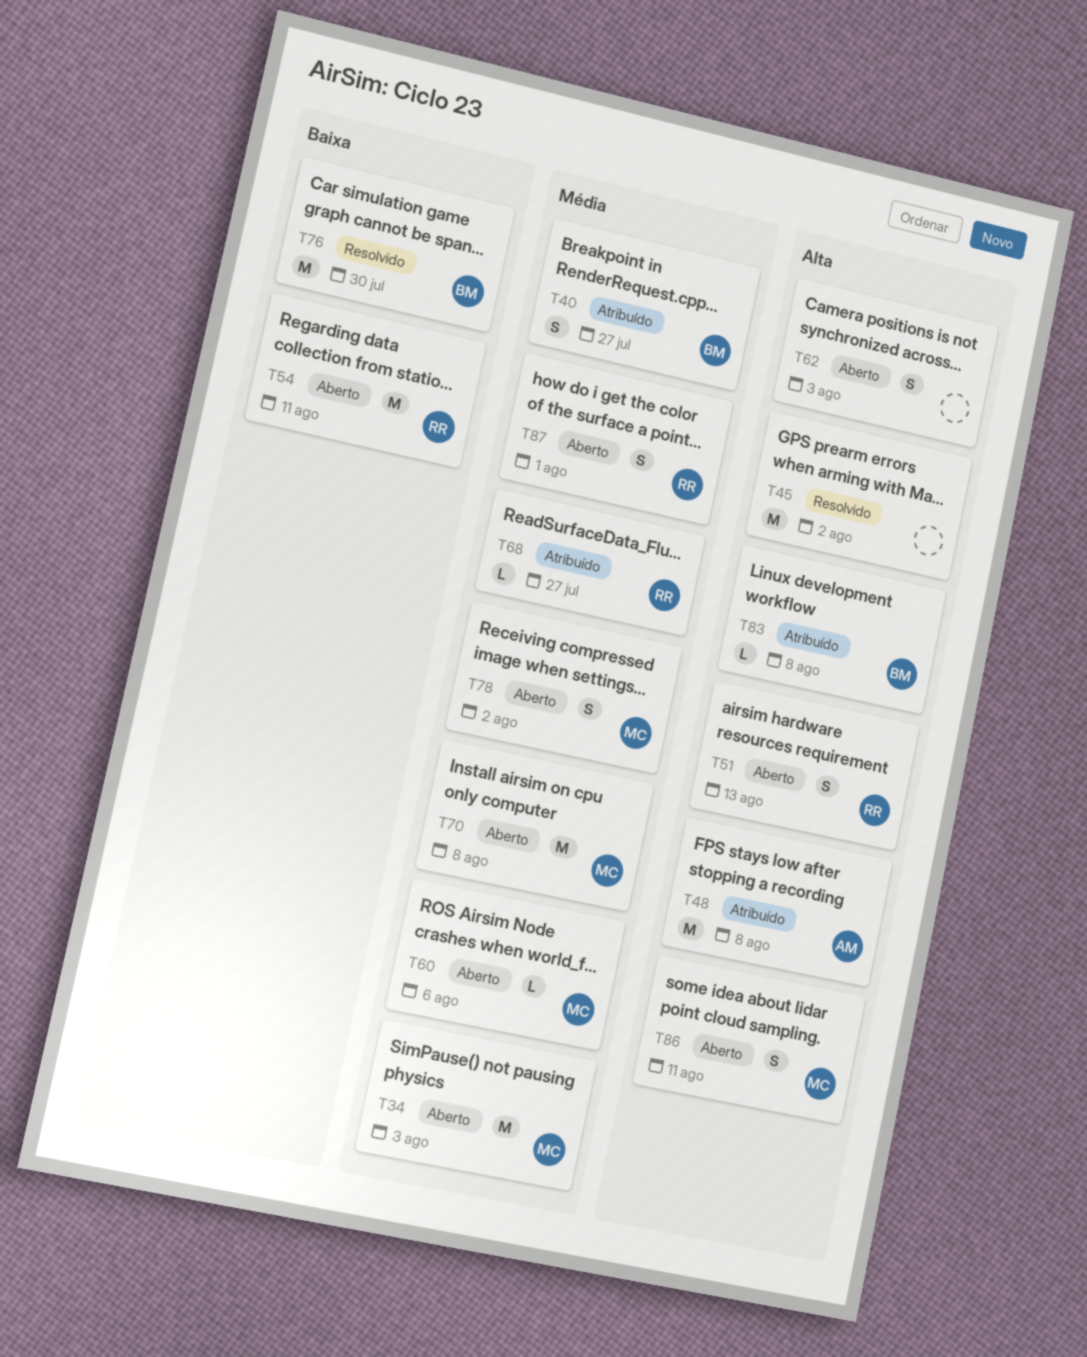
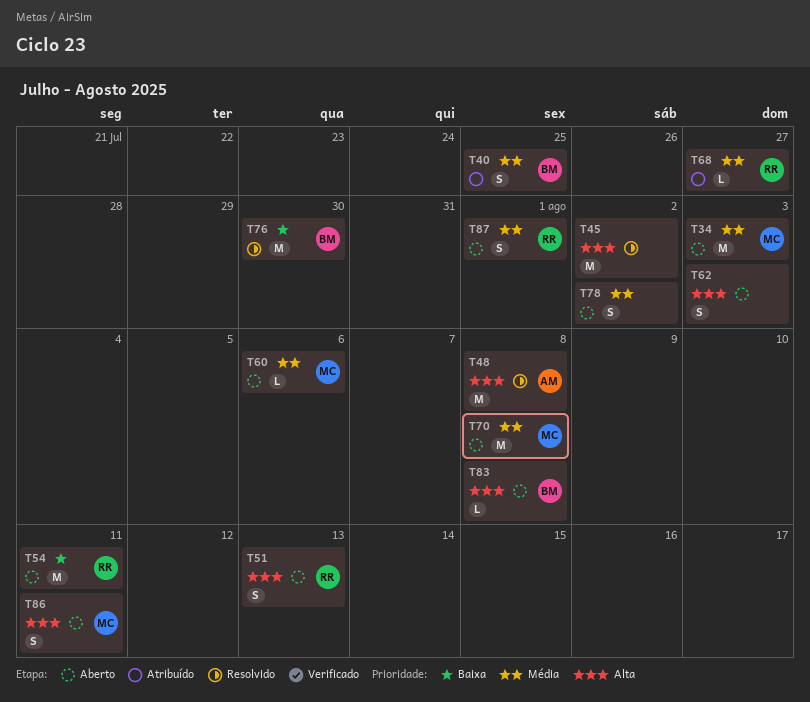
T40, due: Jul 27 -> Jul 25
T48, status: Atribuído -> Resolvido
T78, owner: MC -> none
T83, status: Atribuído -> Aberto

